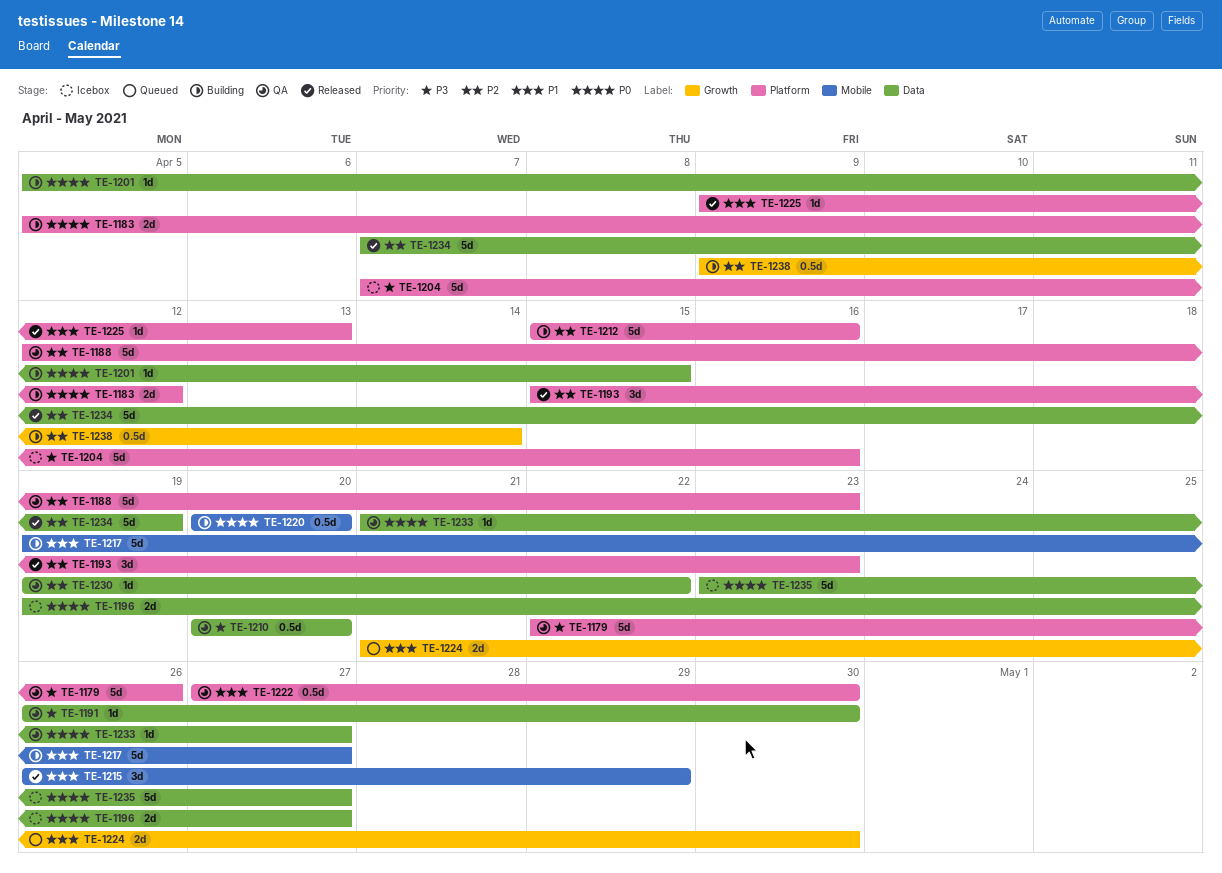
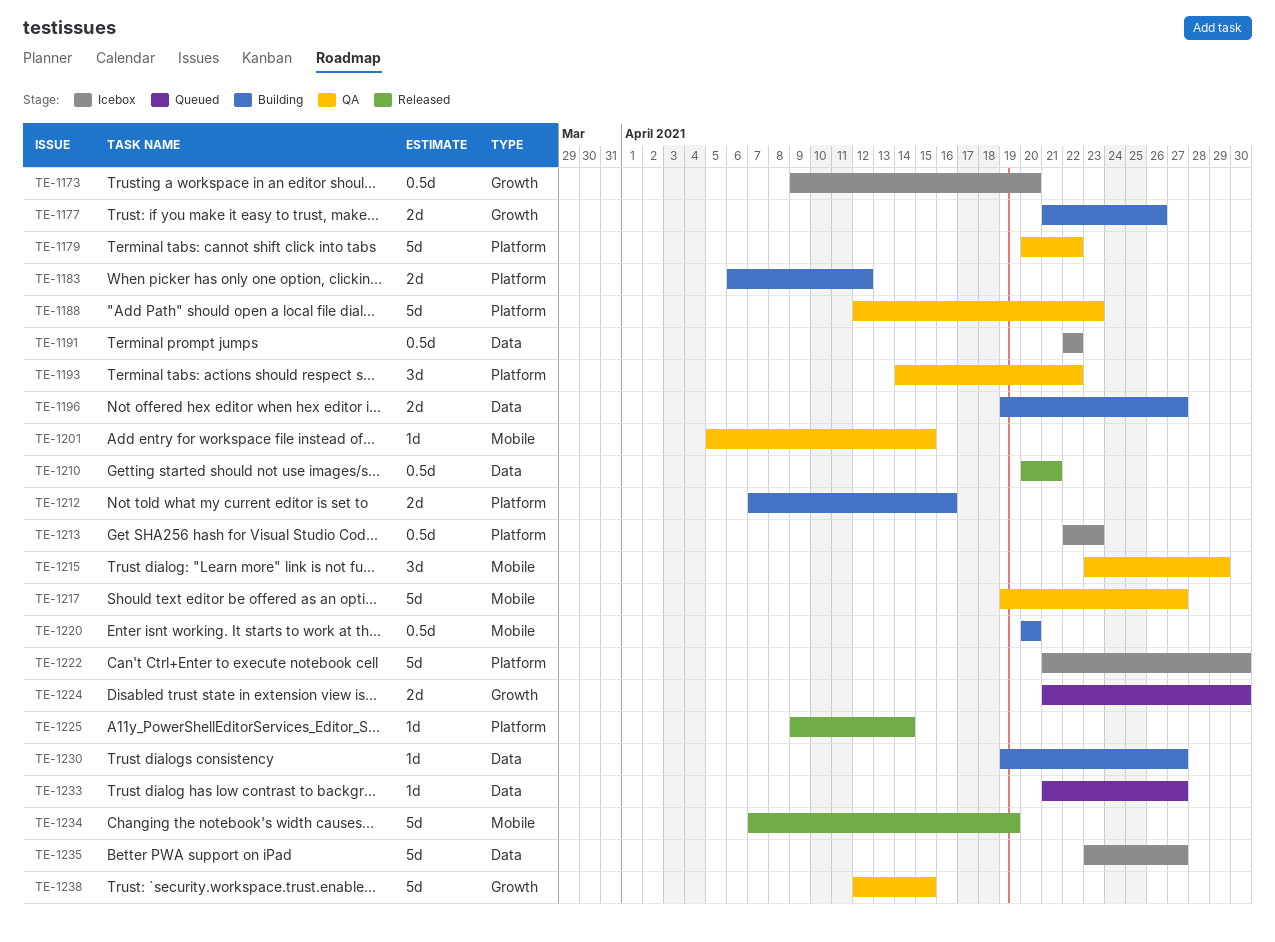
TE-1173: none -> present
TE-1177: none -> present
TE-1179, start: Apr 22 -> Apr 20
TE-1179, due: Apr 26 -> Apr 22
TE-1183, start: Apr 5 -> Apr 6
TE-1191, status: QA -> Icebox
TE-1191, estimate: 1d -> 0.5d
TE-1191, start: Apr 26 -> Apr 22
TE-1191, due: Apr 30 -> Apr 22
TE-1193, status: Released -> QA
TE-1193, start: Apr 15 -> Apr 14
TE-1193, due: Apr 23 -> Apr 22
TE-1196, status: Icebox -> Building
TE-1201, status: Building -> QA
TE-1201, label: Data -> Mobile
TE-1204: present -> none
TE-1210, status: QA -> Released
TE-1210, due: Apr 20 -> Apr 21
TE-1212, estimate: 5d -> 2d
TE-1212, start: Apr 15 -> Apr 7
TE-1213: none -> present
TE-1215, status: Released -> QA
TE-1215, start: Apr 26 -> Apr 23
TE-1217, status: Building -> QA
TE-1222, status: QA -> Icebox
TE-1222, estimate: 0.5d -> 5d
TE-1222, start: Apr 27 -> Apr 21
TE-1225, due: Apr 13 -> Apr 14
TE-1230, status: QA -> Building
TE-1230, due: Apr 22 -> Apr 27
TE-1233, status: QA -> Queued
TE-1234, label: Data -> Mobile
TE-1238, status: Building -> QA
TE-1238, estimate: 0.5d -> 5d
TE-1238, start: Apr 9 -> Apr 12
TE-1238, due: Apr 14 -> Apr 15

